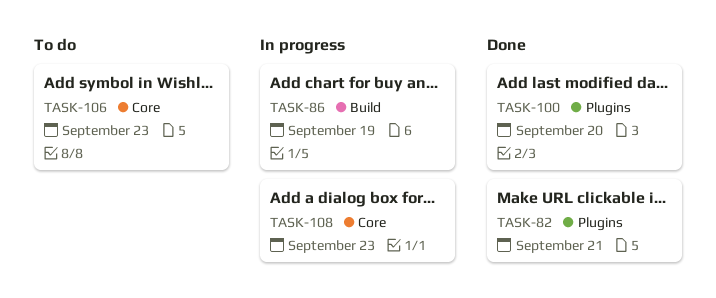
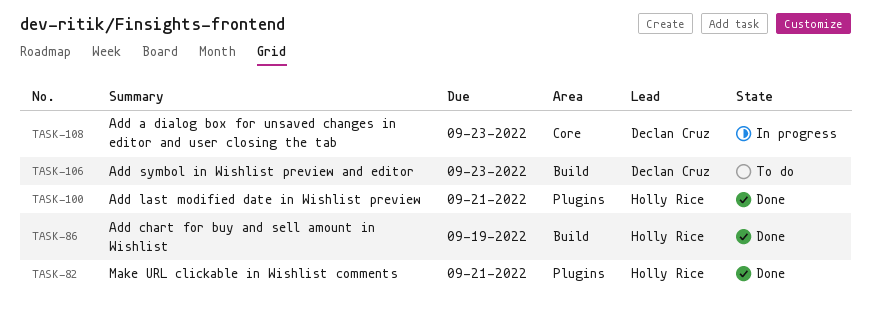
TASK-86, status: In progress -> Done
TASK-100, due: Sep 20 -> Sep 21
TASK-106, label: Core -> Build

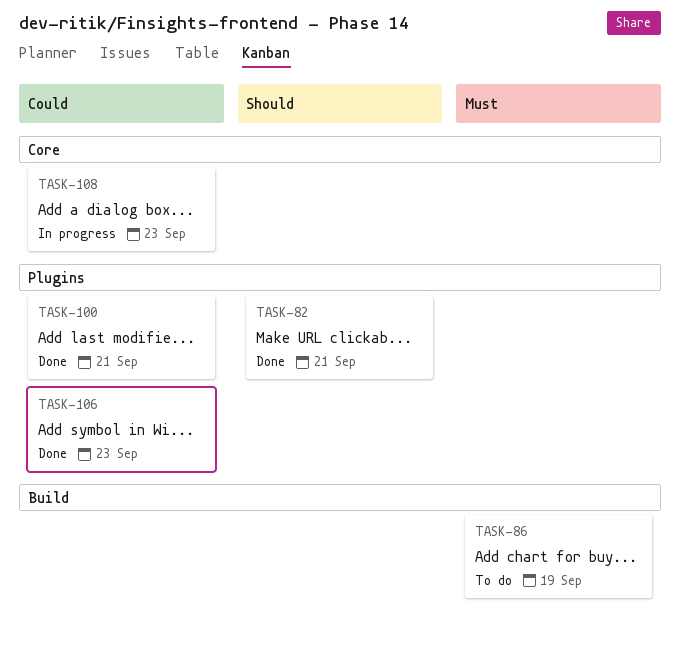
TASK-86, status: Done -> To do
TASK-106, status: To do -> Done
TASK-106, label: Build -> Plugins

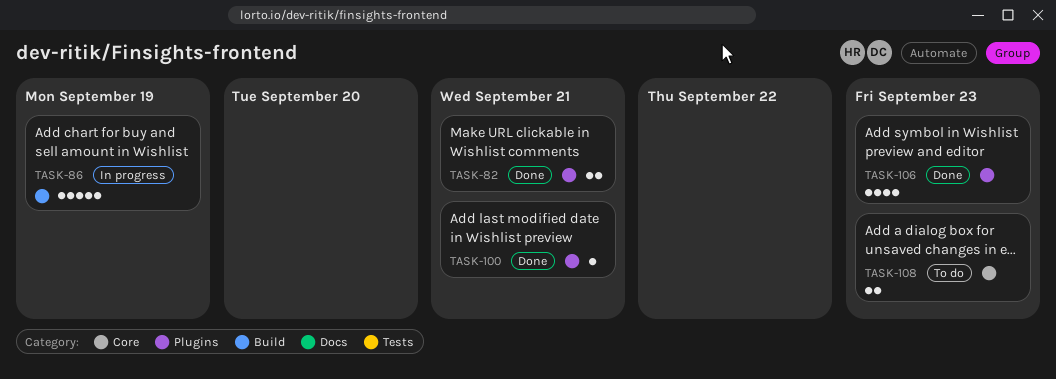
TASK-86, status: To do -> In progress
TASK-108, status: In progress -> To do

